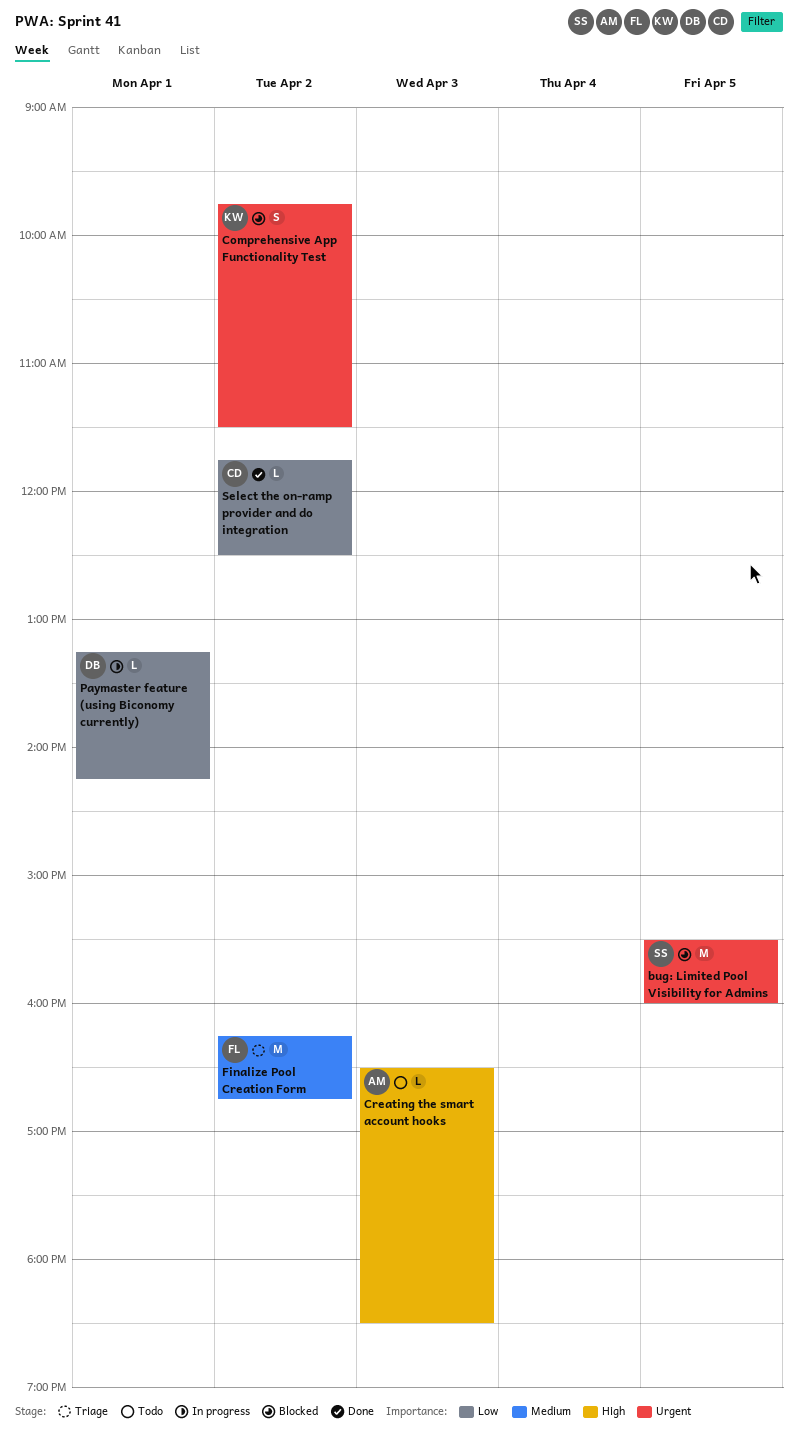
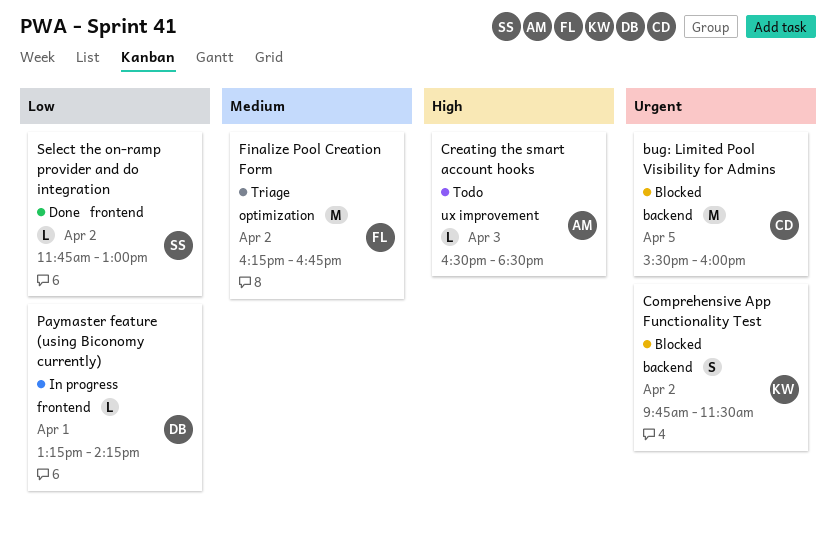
bug: Limited Pool Visibility for Admins, owner: SS -> CD
Select the on-ramp provider and do integration, owner: CD -> SS
Select the on-ramp provider and do integration, ends: 12:30 -> 13:00

